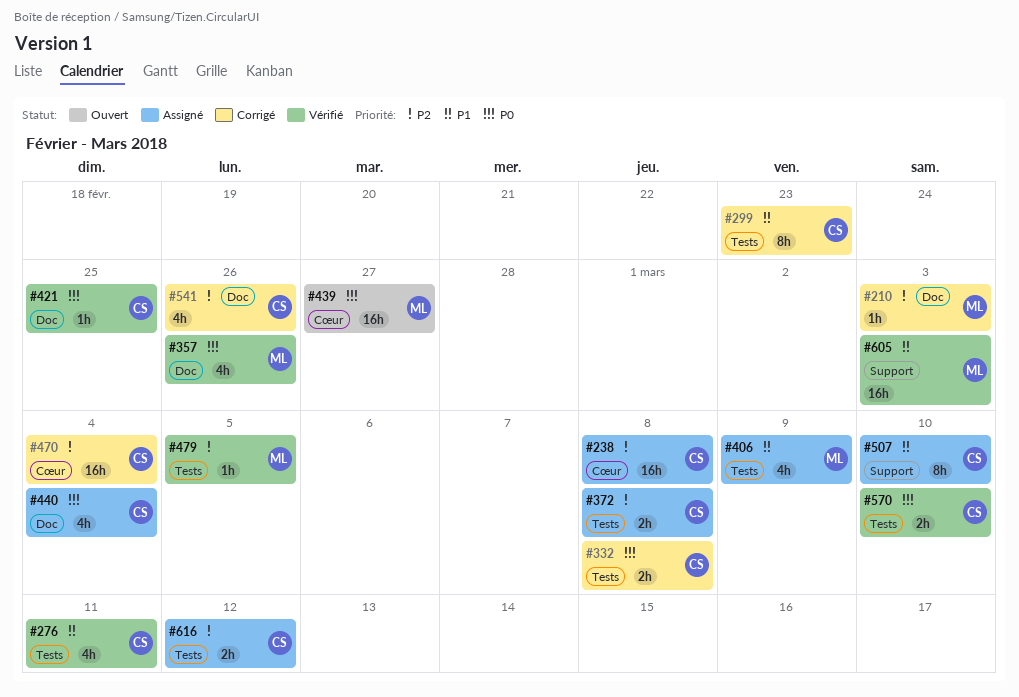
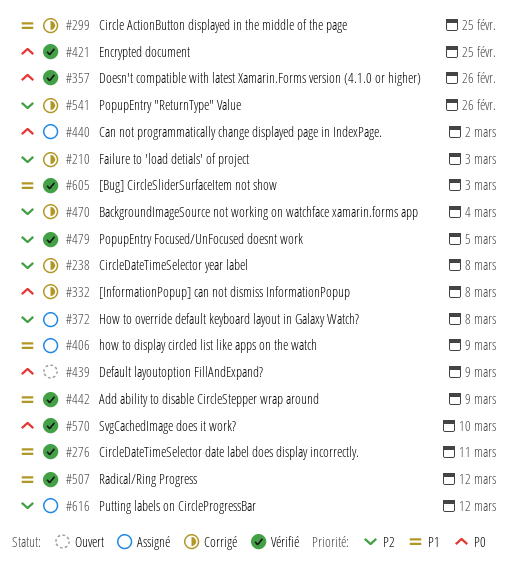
#238, status: Assigné -> Corrigé
#299, due: Feb 23 -> Feb 25
#439, due: Feb 27 -> Mar 9
#440, due: Mar 4 -> Mar 2
#442: none -> present
#507, status: Assigné -> Vérifié
#507, due: Mar 10 -> Mar 12

